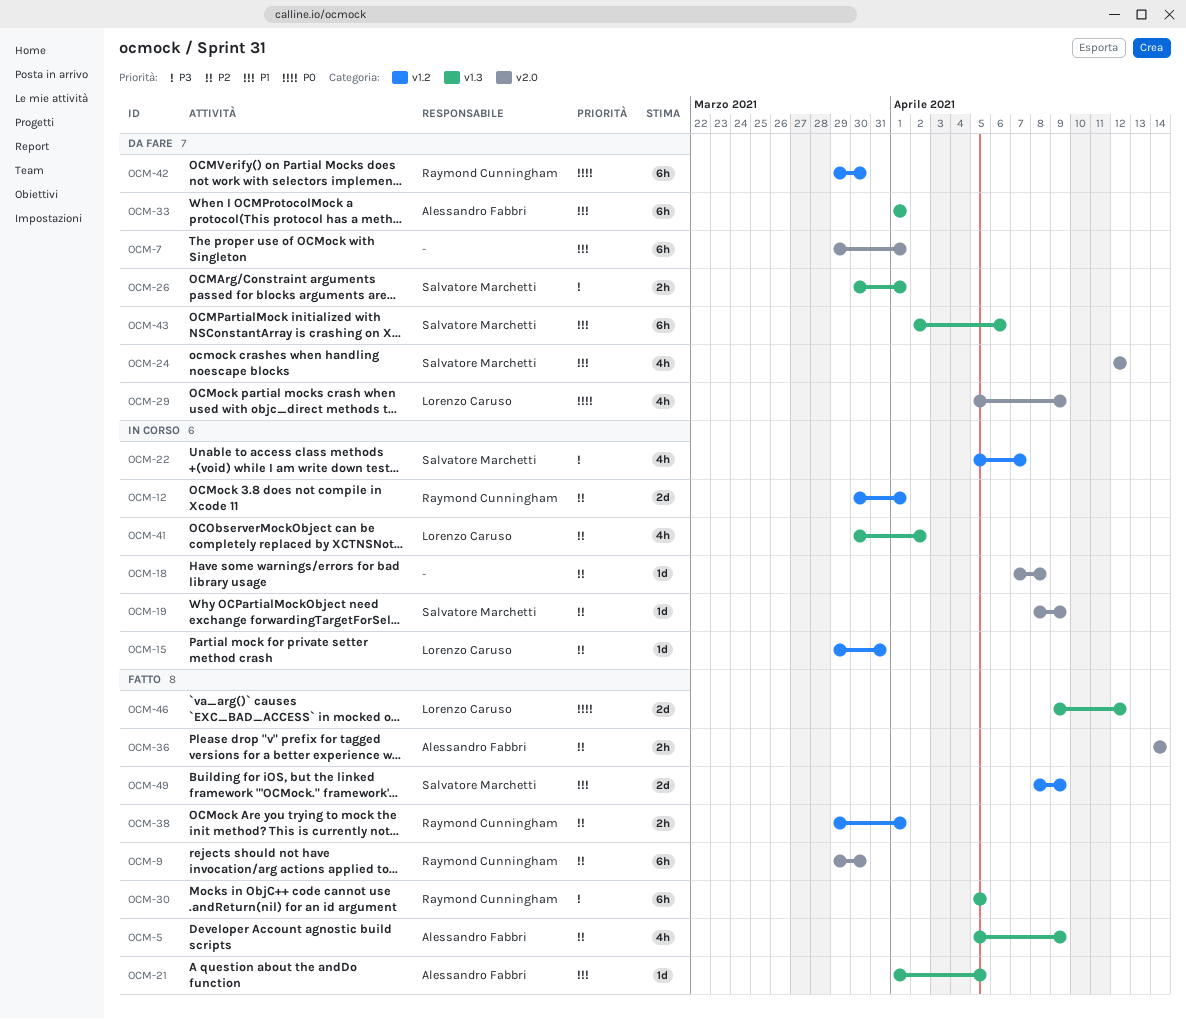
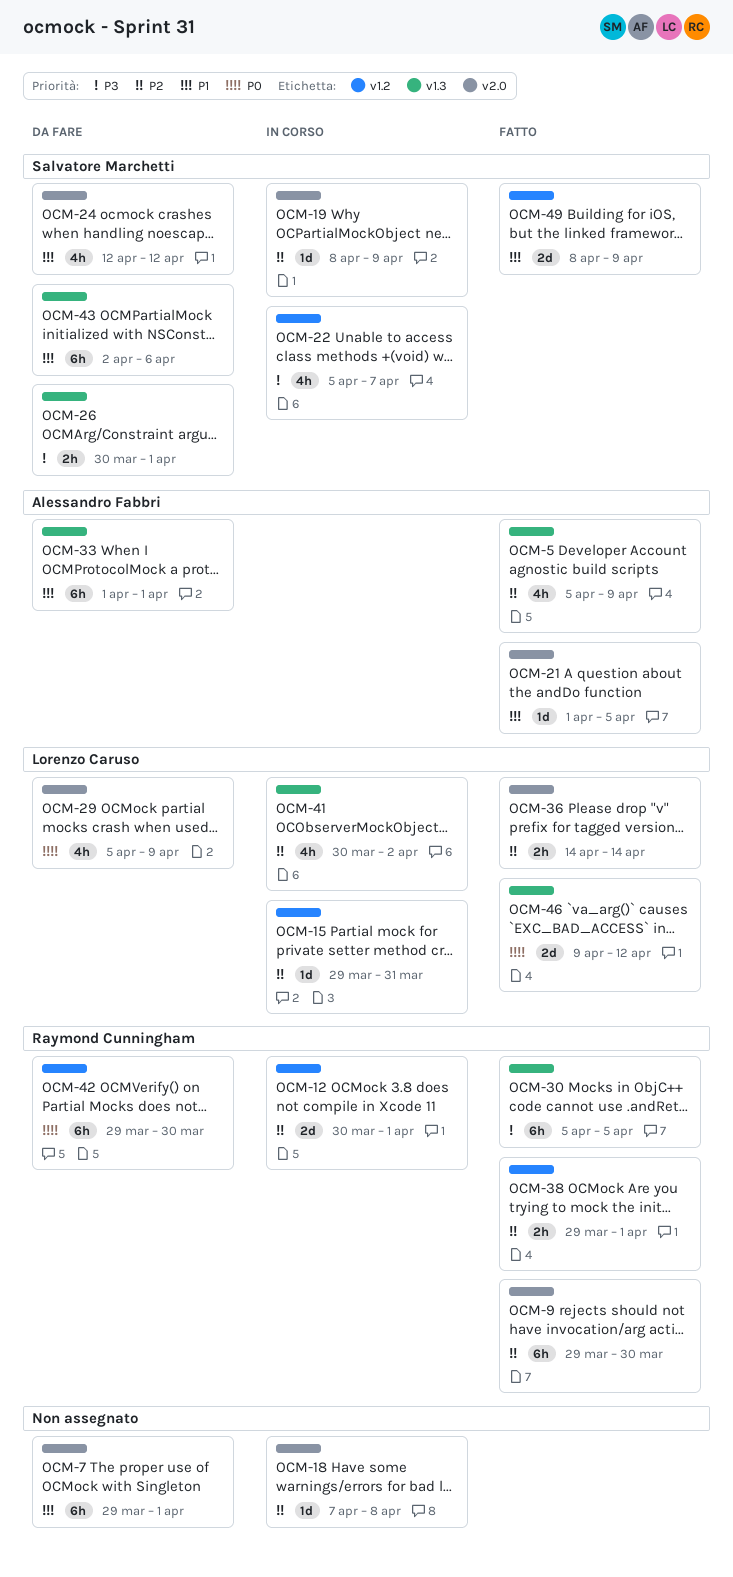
OCM-21, label: v1.3 -> v2.0
OCM-36, owner: Alessandro Fabbri -> Lorenzo Caruso

